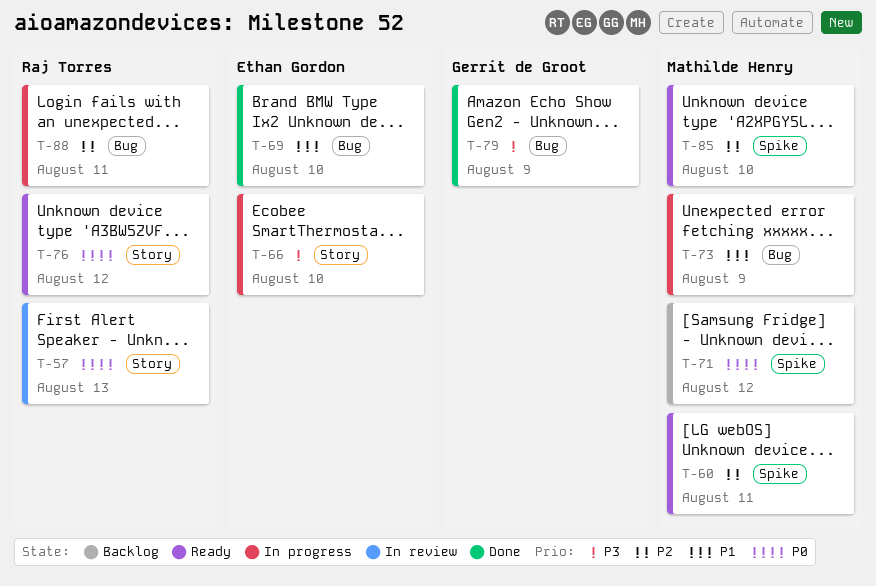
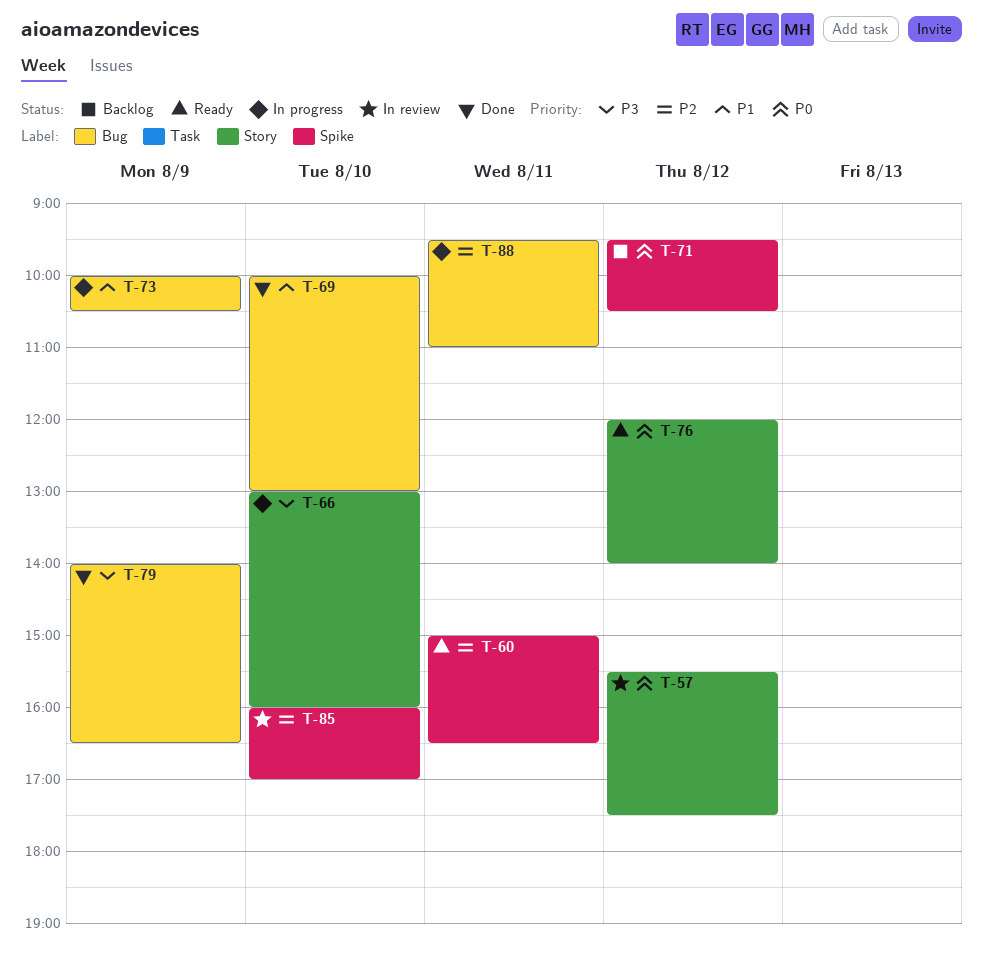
T-57, day: Aug 13 -> Aug 12
T-85, status: Ready -> In review

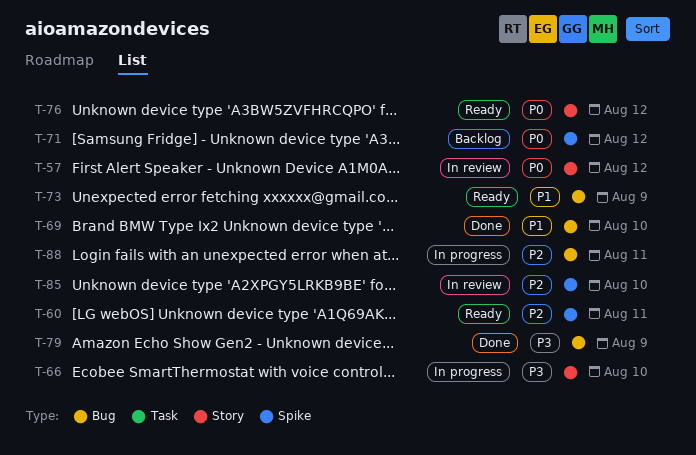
T-73, status: In progress -> Ready

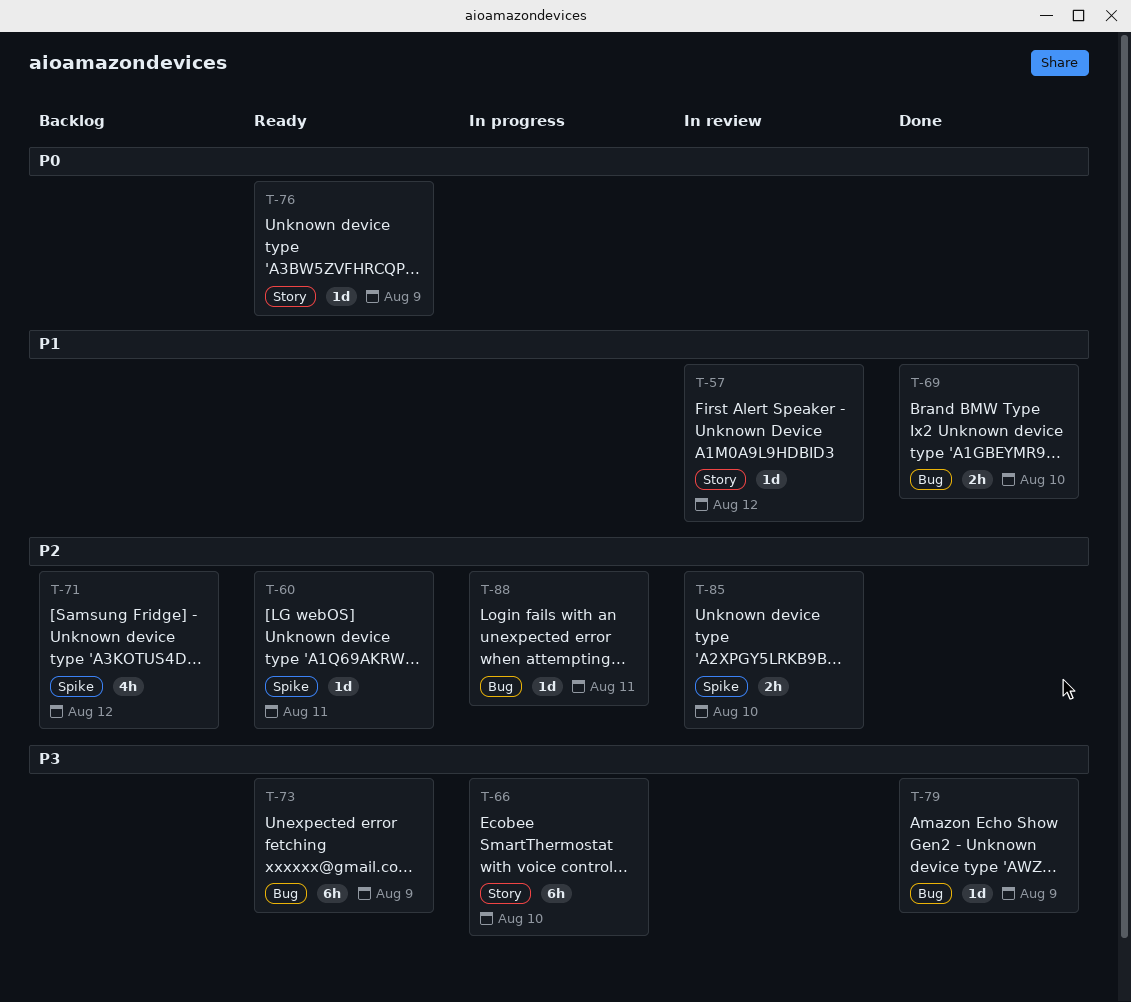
T-57, priority: P0 -> P1
T-71, priority: P0 -> P2
T-73, priority: P1 -> P3
T-76, day: Aug 12 -> Aug 9

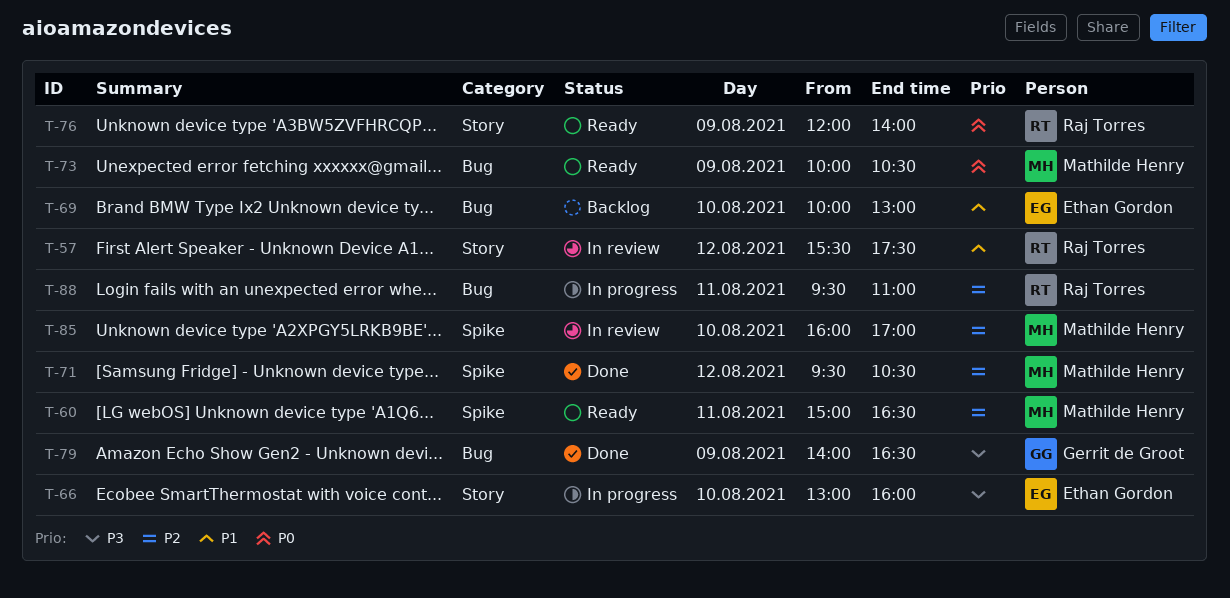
T-69, status: Done -> Backlog
T-71, status: Backlog -> Done
T-73, priority: P3 -> P0

